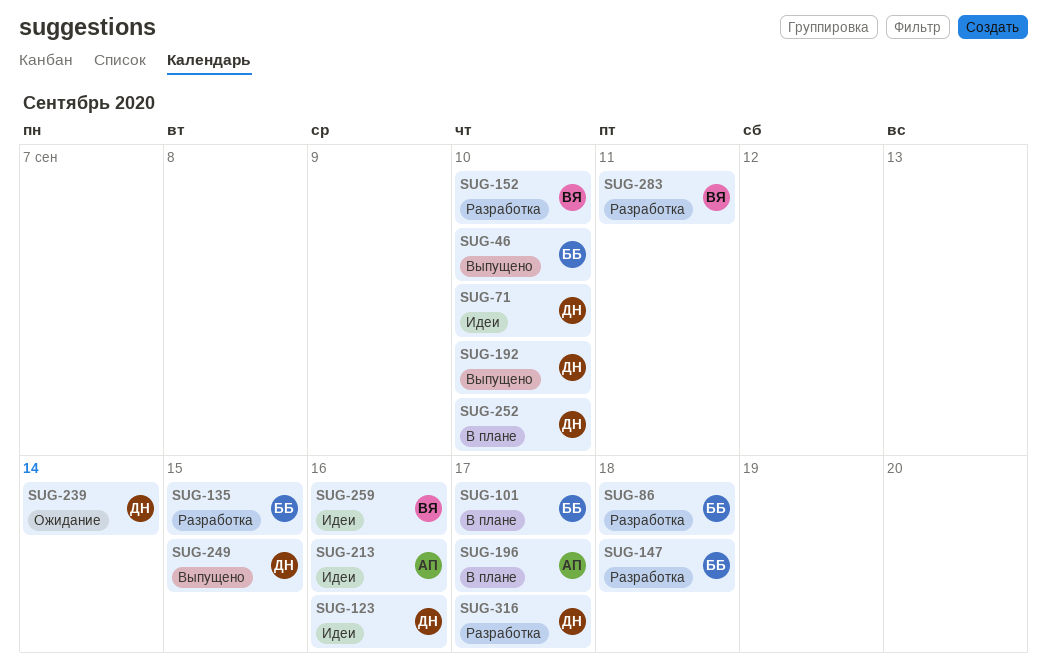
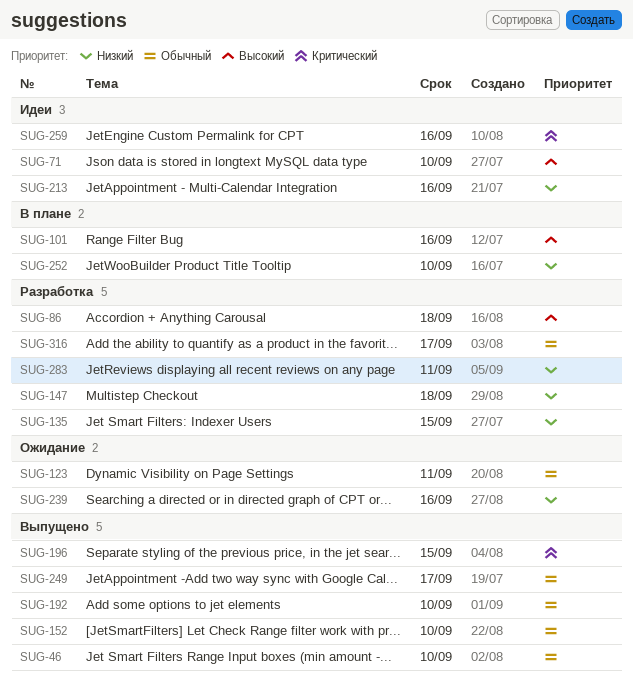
SUG-101, due: Sep 17 -> Sep 16
SUG-123, status: Идеи -> Ожидание
SUG-123, due: Sep 16 -> Sep 11
SUG-152, status: Разработка -> Выпущено
SUG-196, status: В плане -> Выпущено
SUG-196, due: Sep 17 -> Sep 15
SUG-239, due: Sep 14 -> Sep 16
SUG-249, due: Sep 15 -> Sep 17

